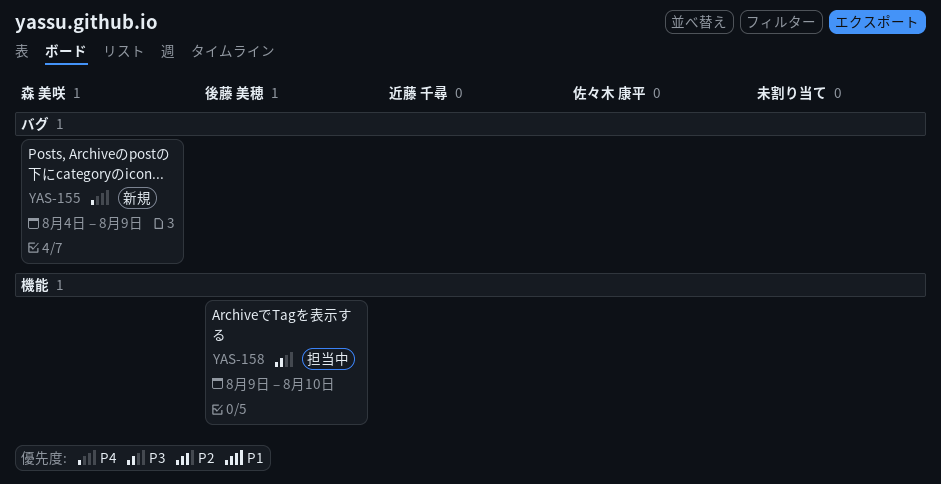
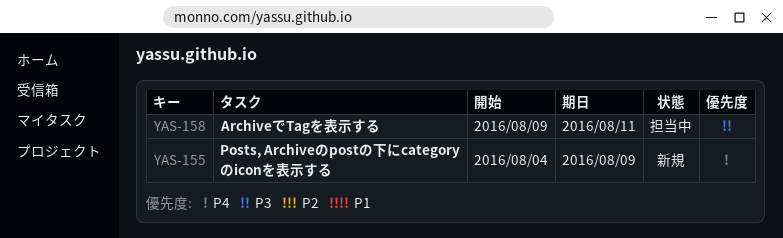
YAS-158, due: Aug 10 -> Aug 11

